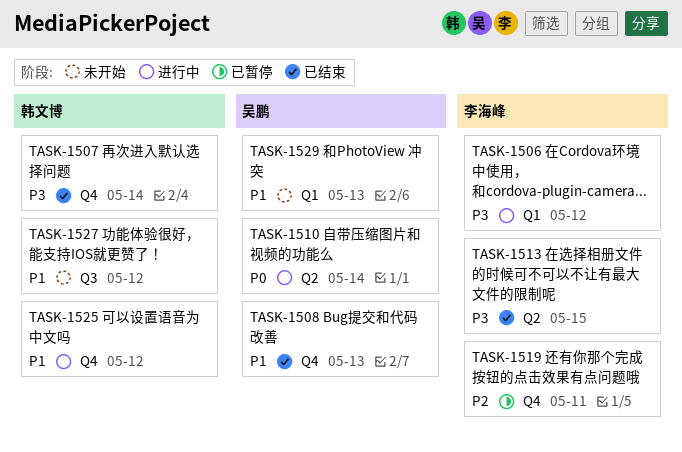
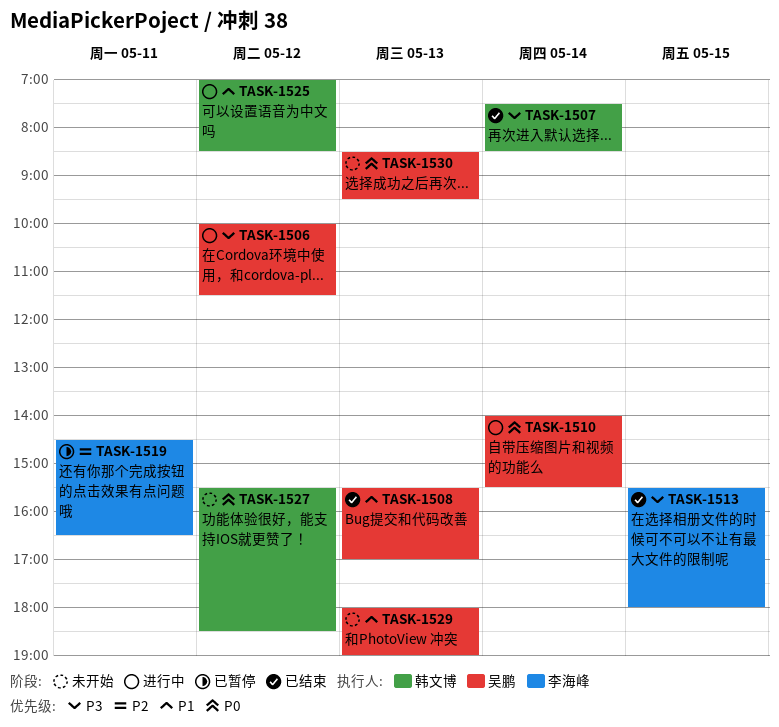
TASK-1506, owner: 李海峰 -> 吴鹏
TASK-1527, priority: P1 -> P0
TASK-1530: none -> present

